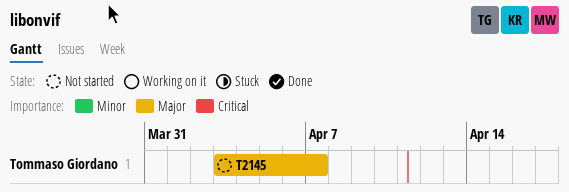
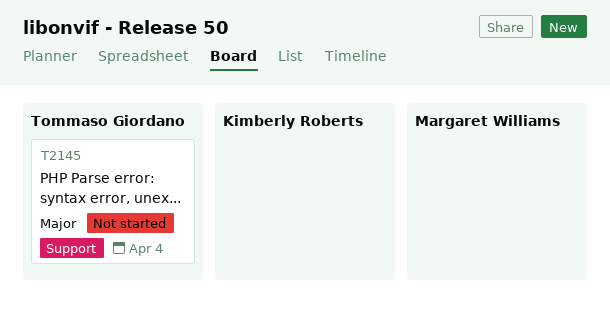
T2145, due: Apr 7 -> Apr 4

